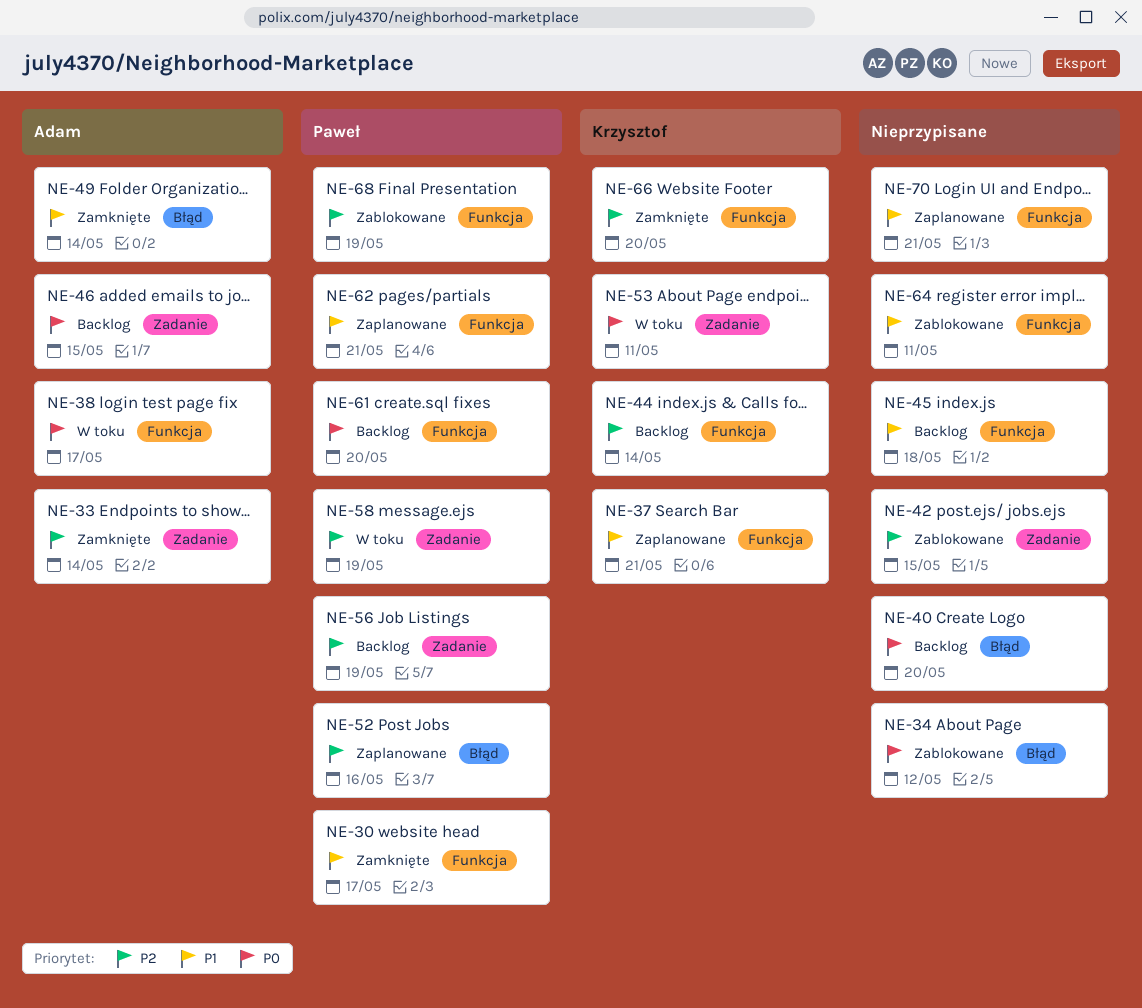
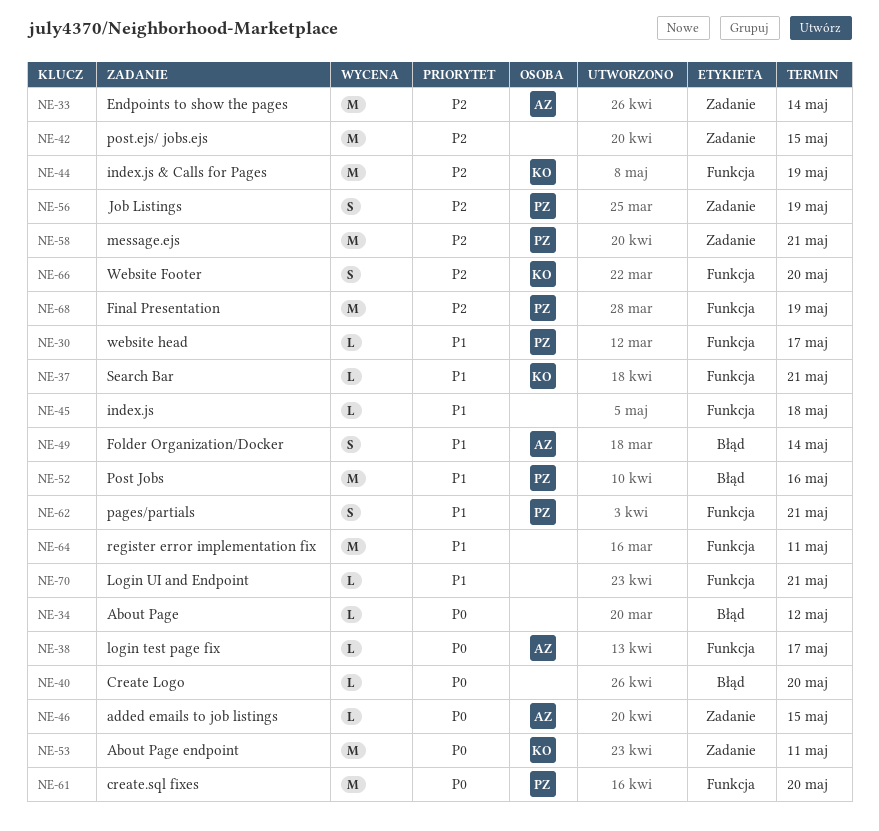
NE-44, due: May 14 -> May 19
NE-52, priority: P2 -> P1
NE-58, due: May 19 -> May 21

